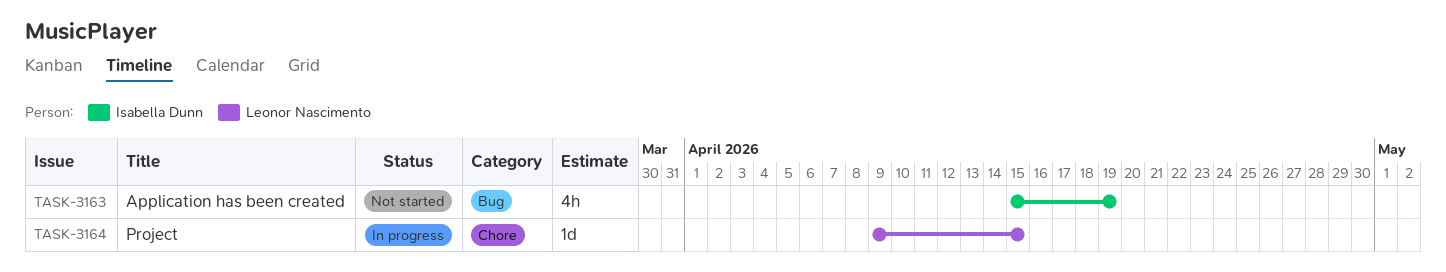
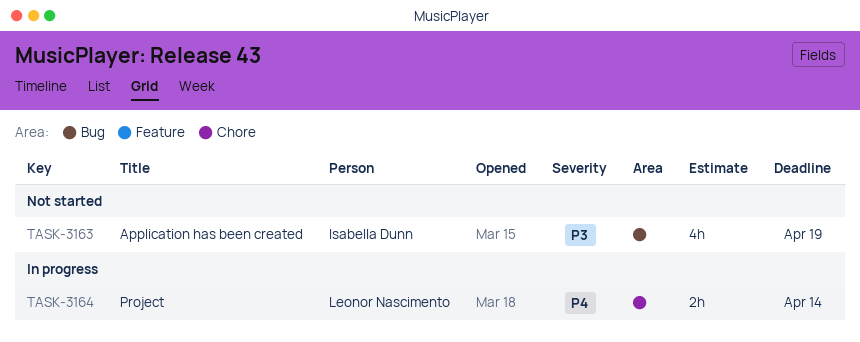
TASK-3164, estimate: 1d -> 2h
TASK-3164, due: Apr 15 -> Apr 14

